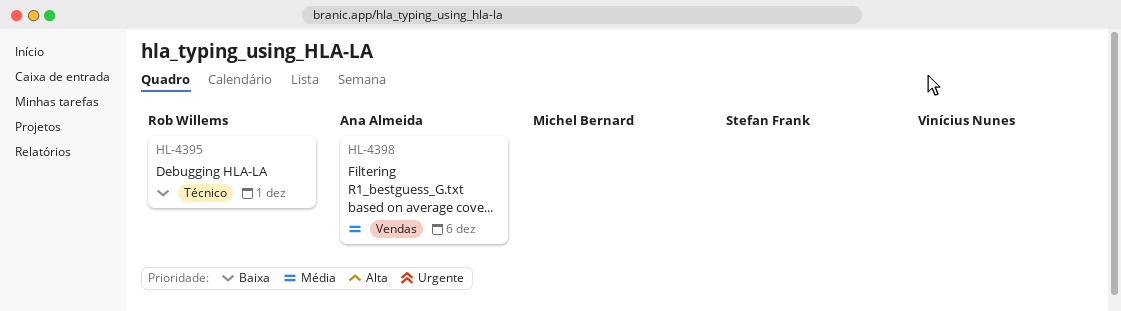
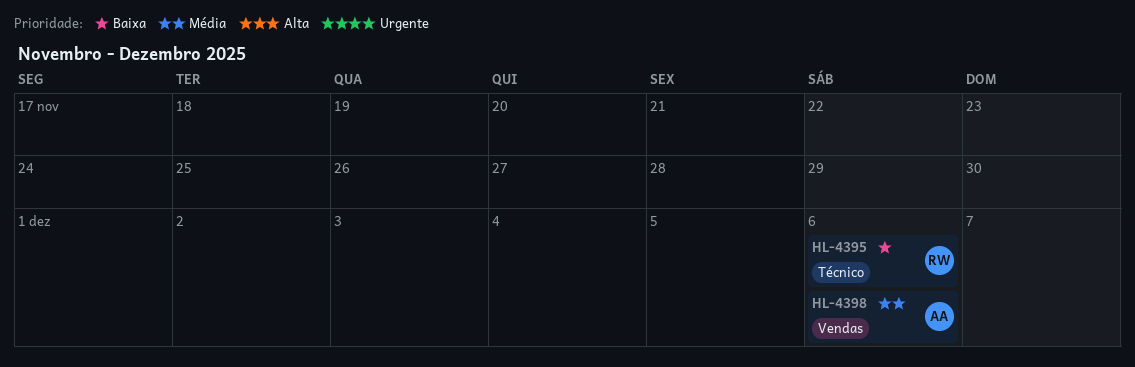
HL-4395, due: Dec 1 -> Dec 6

